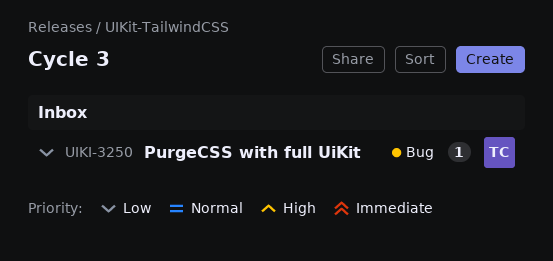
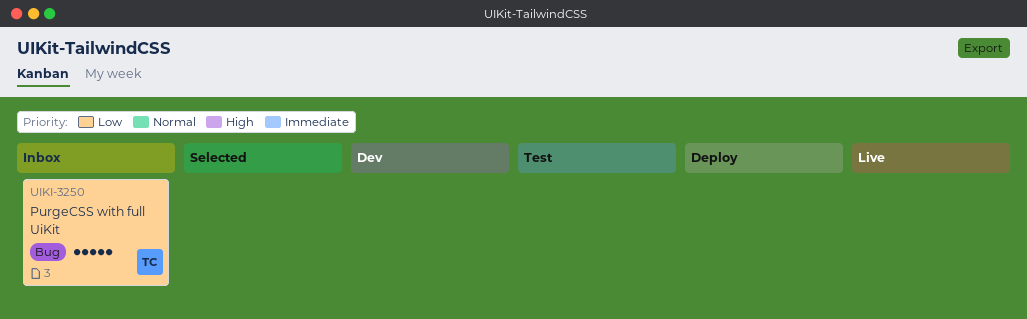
UIKI-3250, estimate: 1 -> 5

